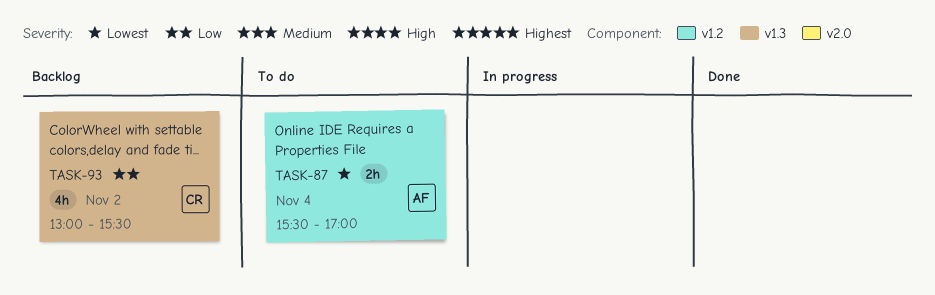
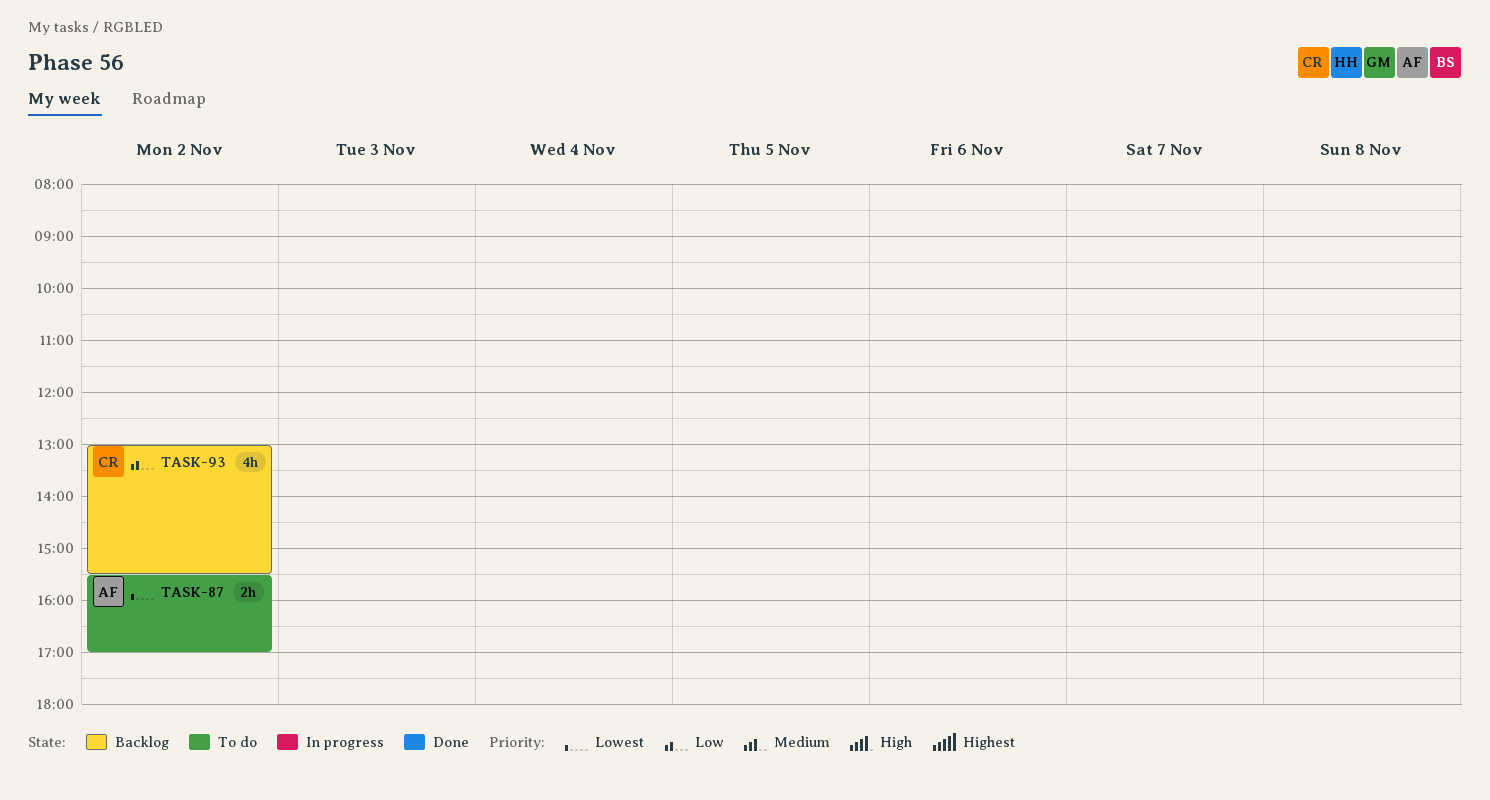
TASK-87, day: Nov 4 -> Nov 2

